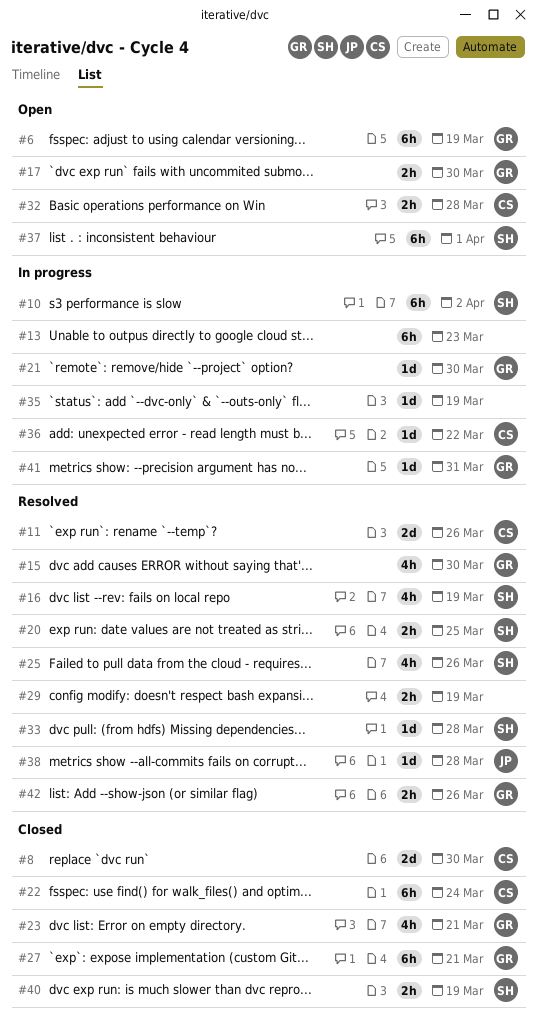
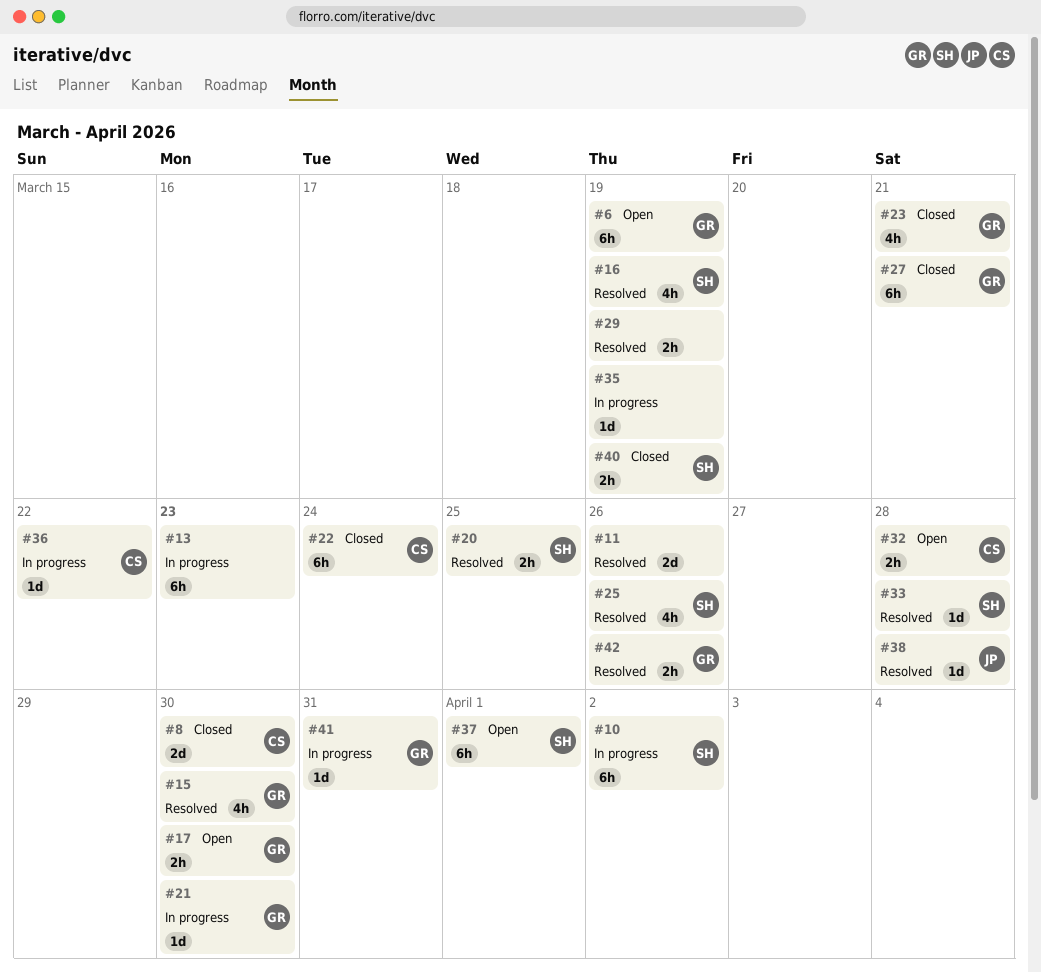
#11, owner: CS -> none

